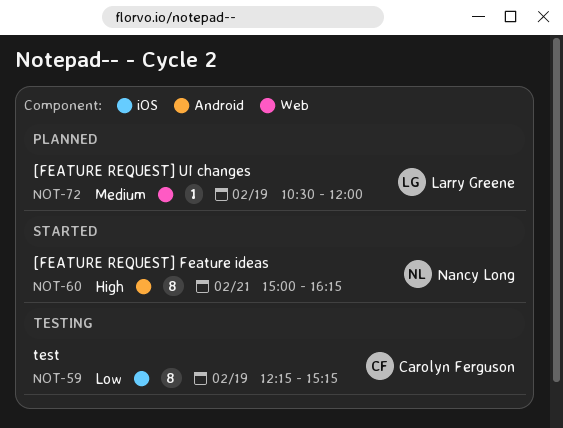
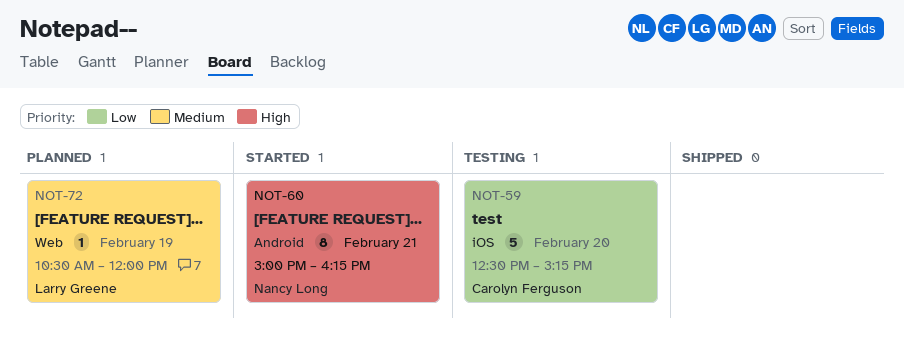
NOT-59, estimate: 8 -> 5
NOT-59, day: Feb 19 -> Feb 20
NOT-59, begins: 12:15 -> 12:30

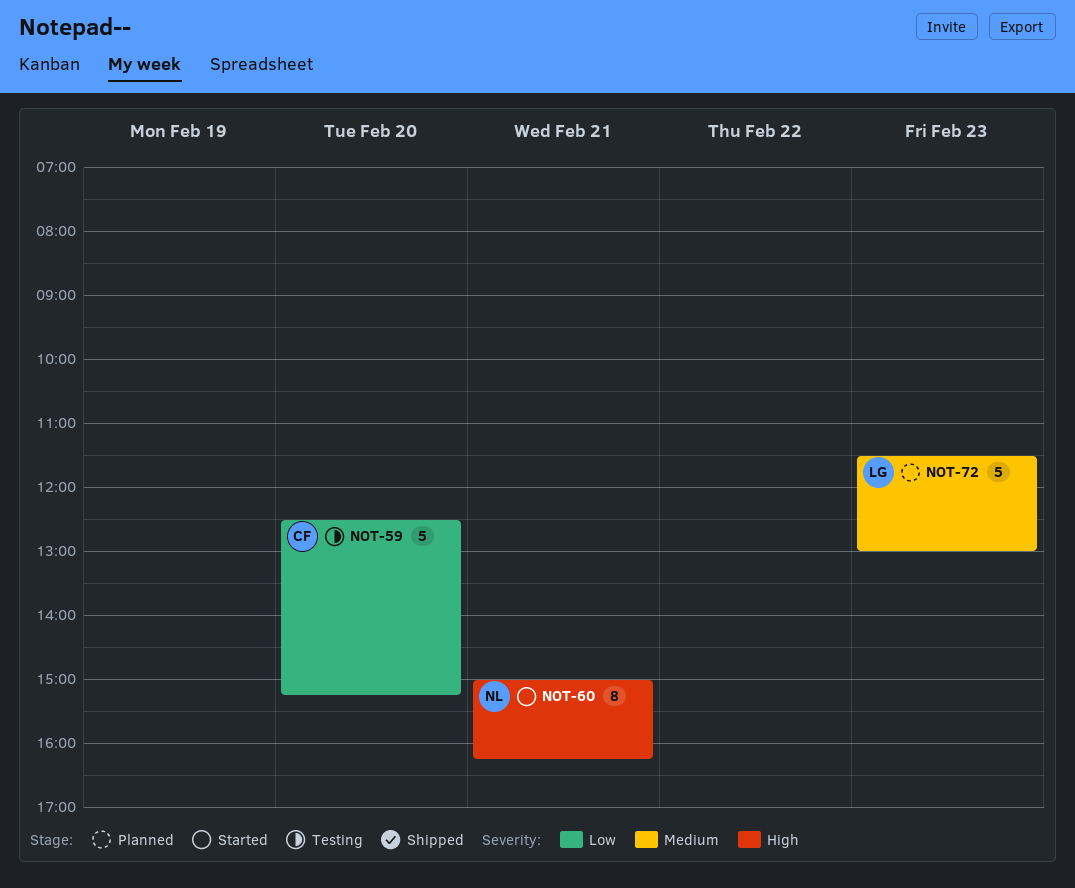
NOT-72, estimate: 1 -> 5
NOT-72, day: Feb 19 -> Feb 23
NOT-72, begins: 10:30 -> 11:30
NOT-72, ends: 12:00 -> 13:00

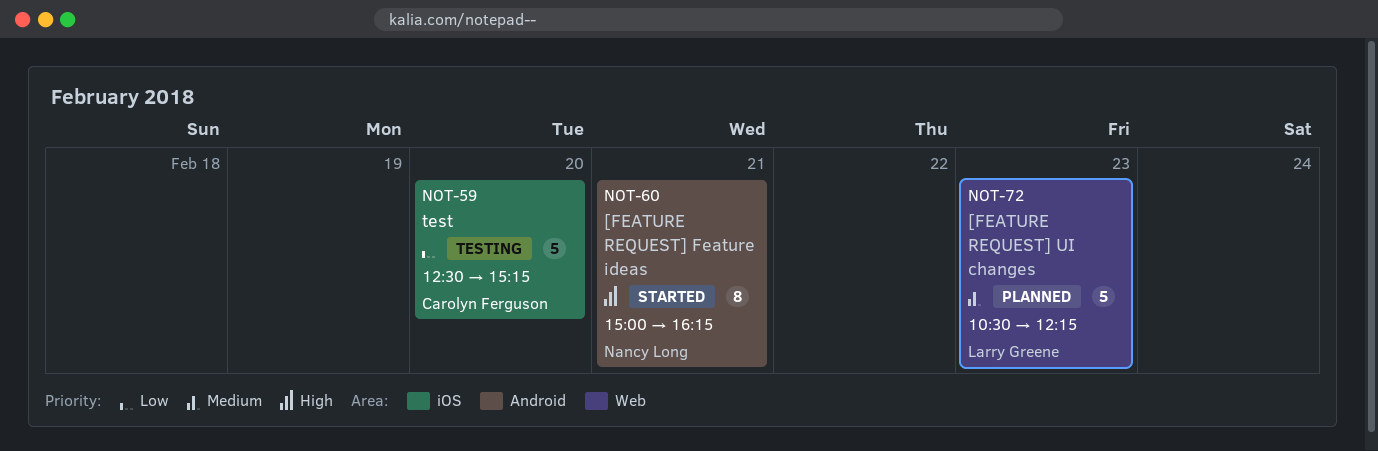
NOT-72, begins: 11:30 -> 10:30
NOT-72, ends: 13:00 -> 12:15

